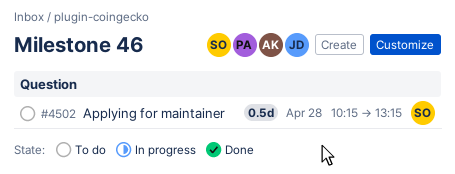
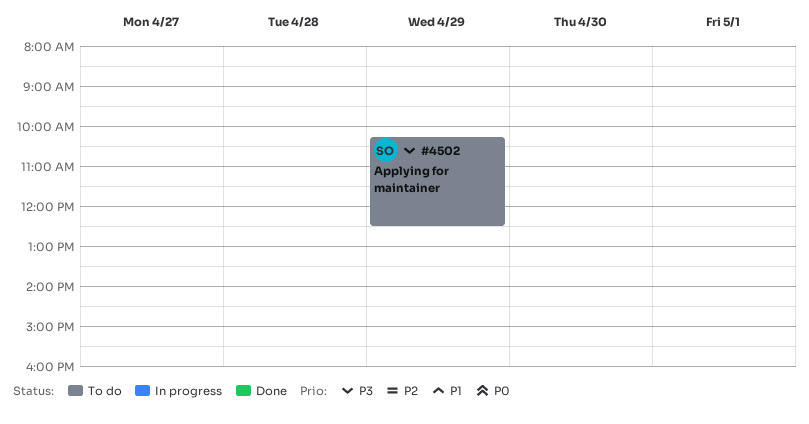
#4502, day: Apr 28 -> Apr 29
#4502, ends: 13:15 -> 12:30

